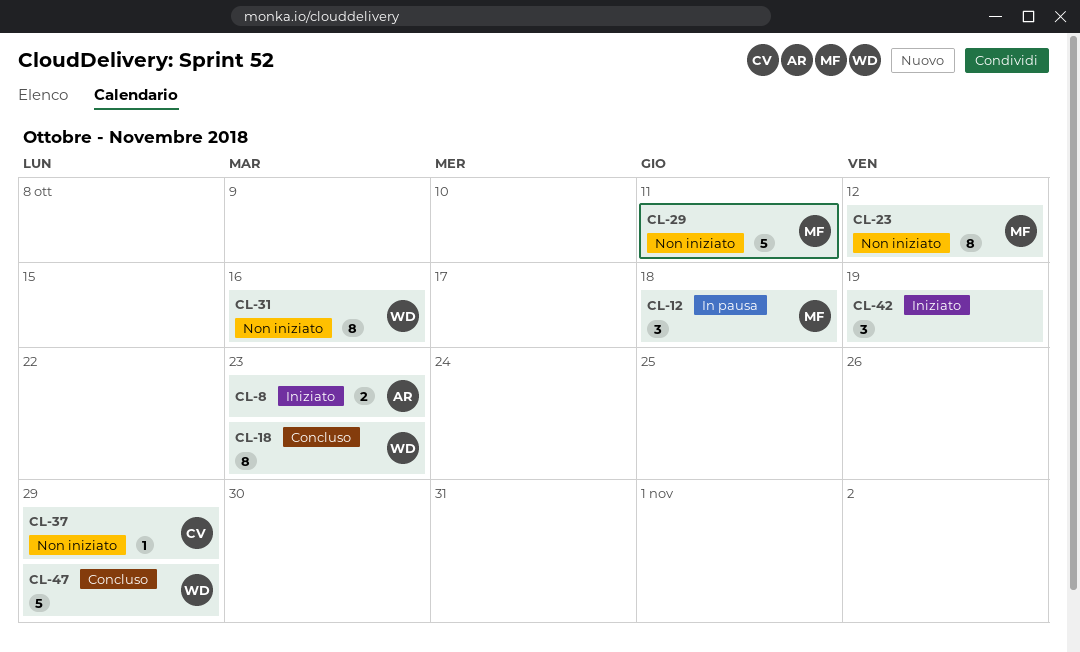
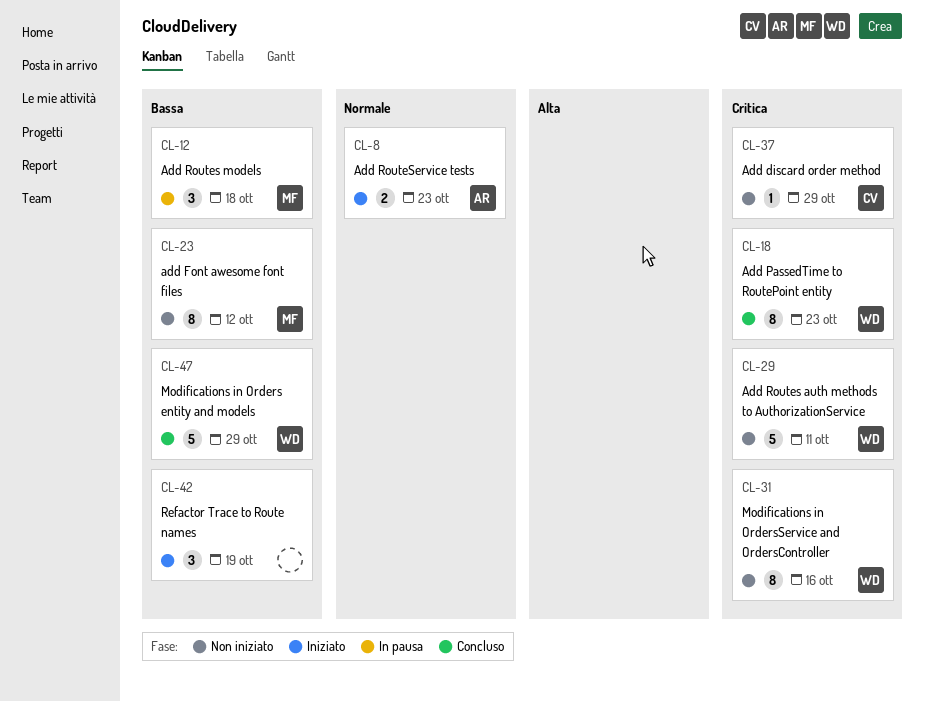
CL-29, owner: MF -> WD

